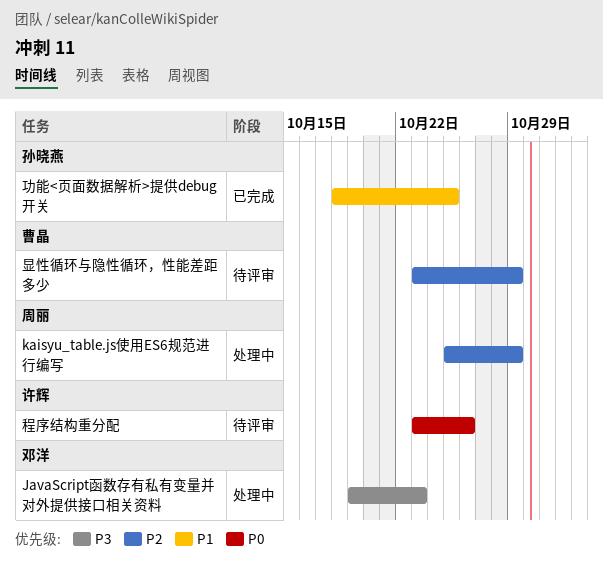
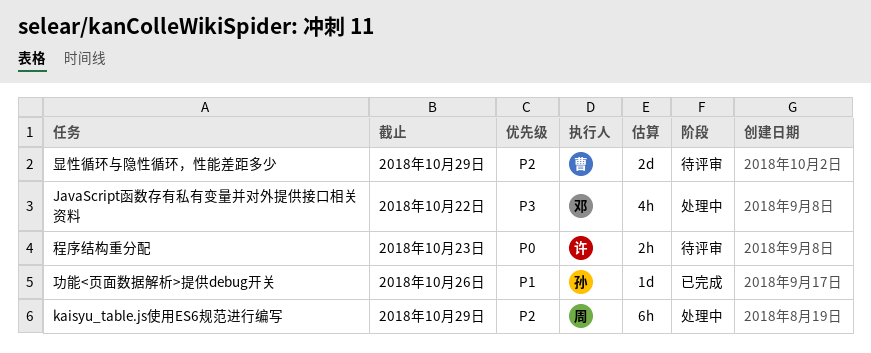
JavaScript函数存有私有变量并对外提供接口相关资料, due: Oct 23 -> Oct 22
功能<页面数据解析>提供debug开关, due: Oct 25 -> Oct 26
程序结构重分配, due: Oct 26 -> Oct 23

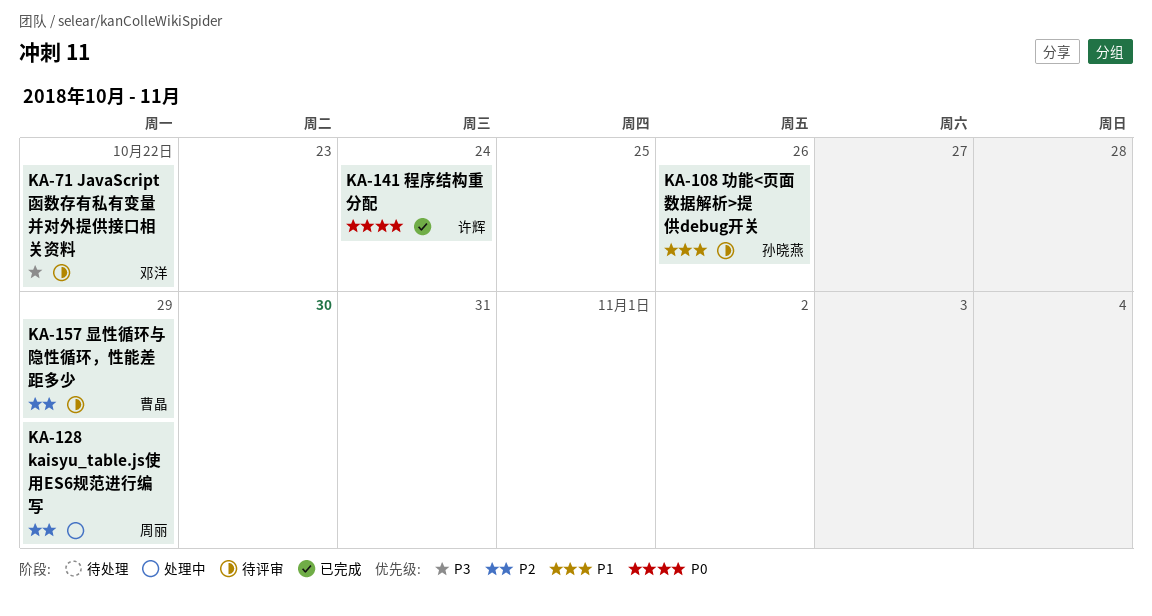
JavaScript函数存有私有变量并对外提供接口相关资料, status: 处理中 -> 待评审
功能<页面数据解析>提供debug开关, status: 已完成 -> 待评审
程序结构重分配, status: 待评审 -> 已完成
程序结构重分配, due: Oct 23 -> Oct 24

